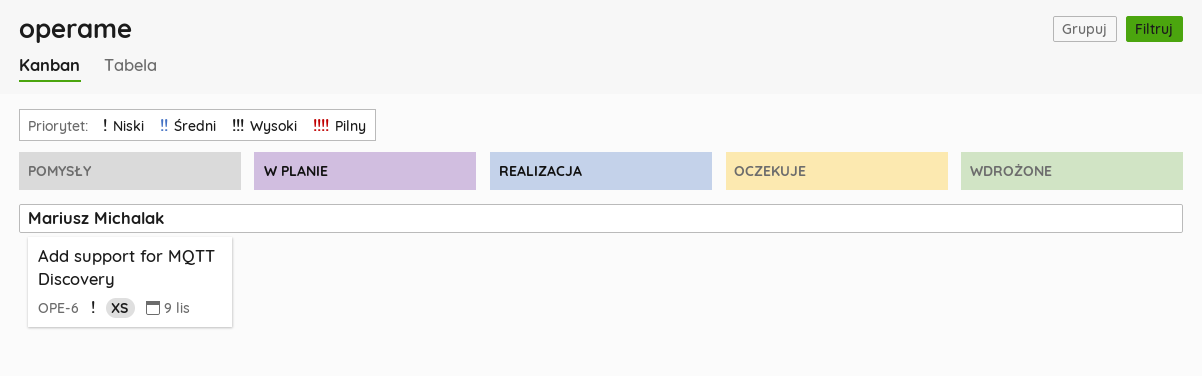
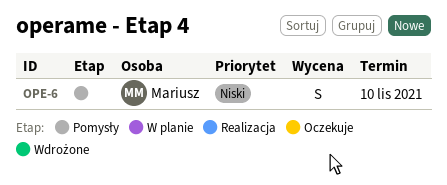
OPE-6, estimate: XS -> S
OPE-6, due: Nov 9 -> Nov 10

